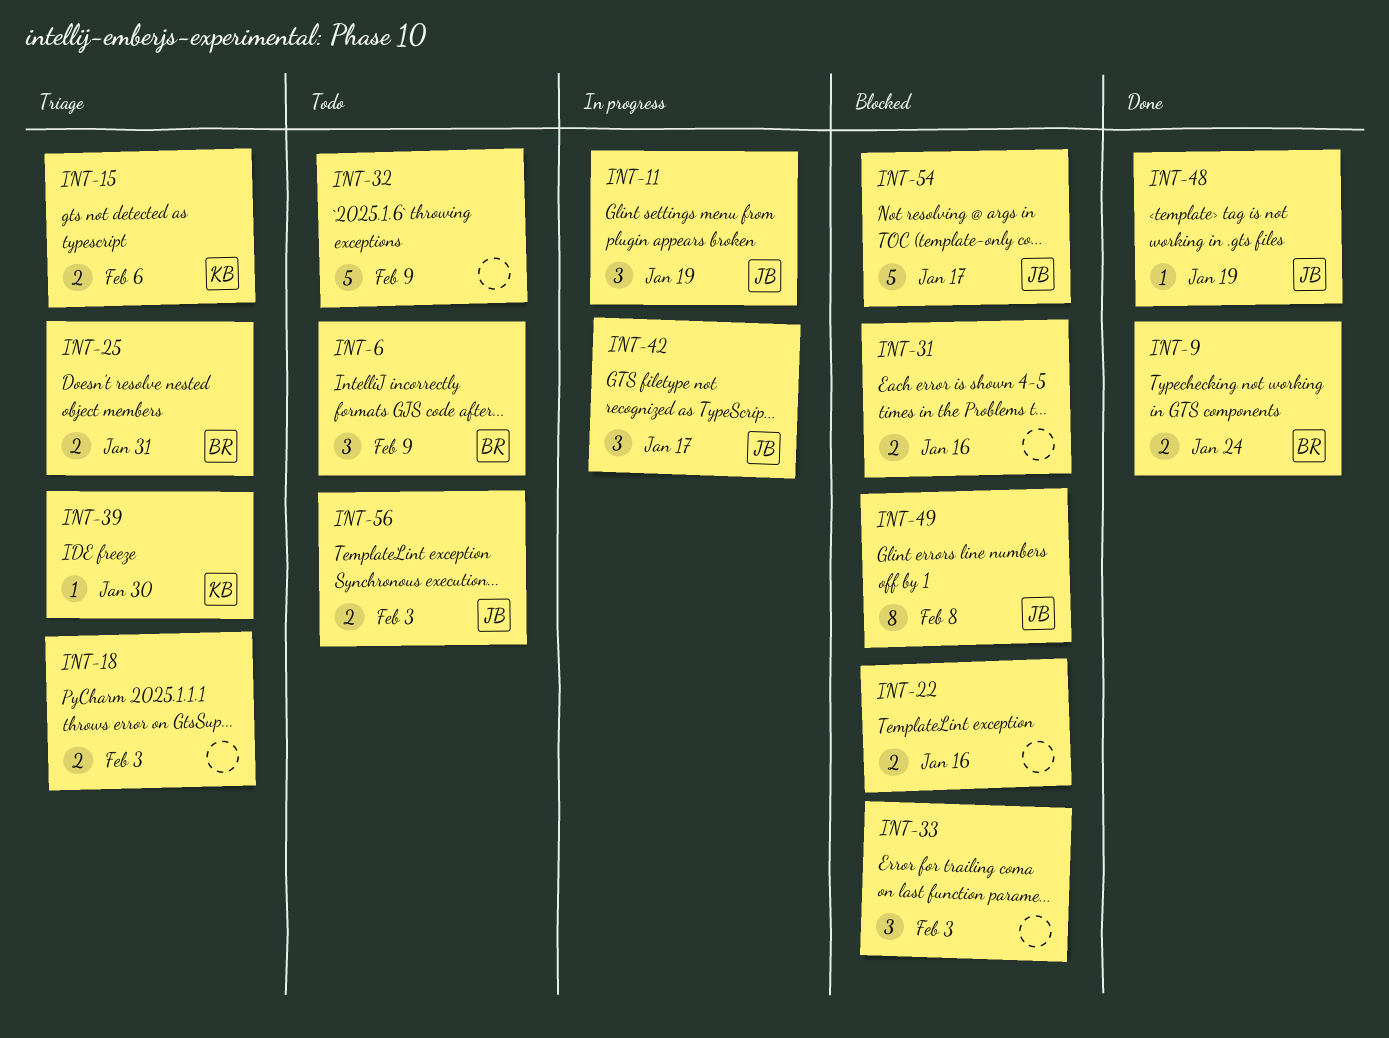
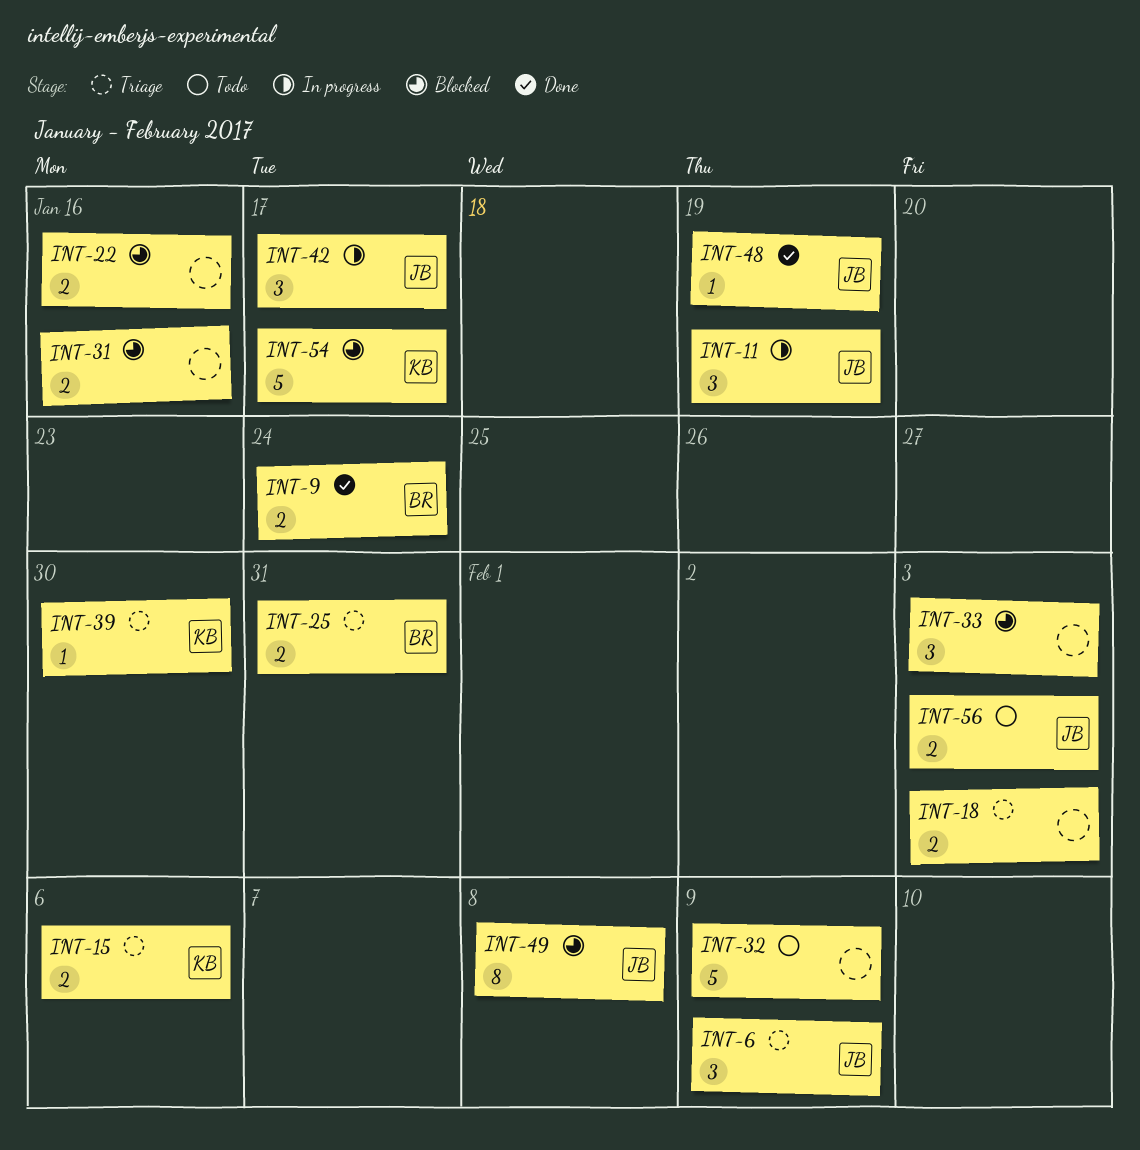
INT-6, status: Todo -> Triage
INT-6, owner: BR -> JB
INT-54, owner: JB -> KB

